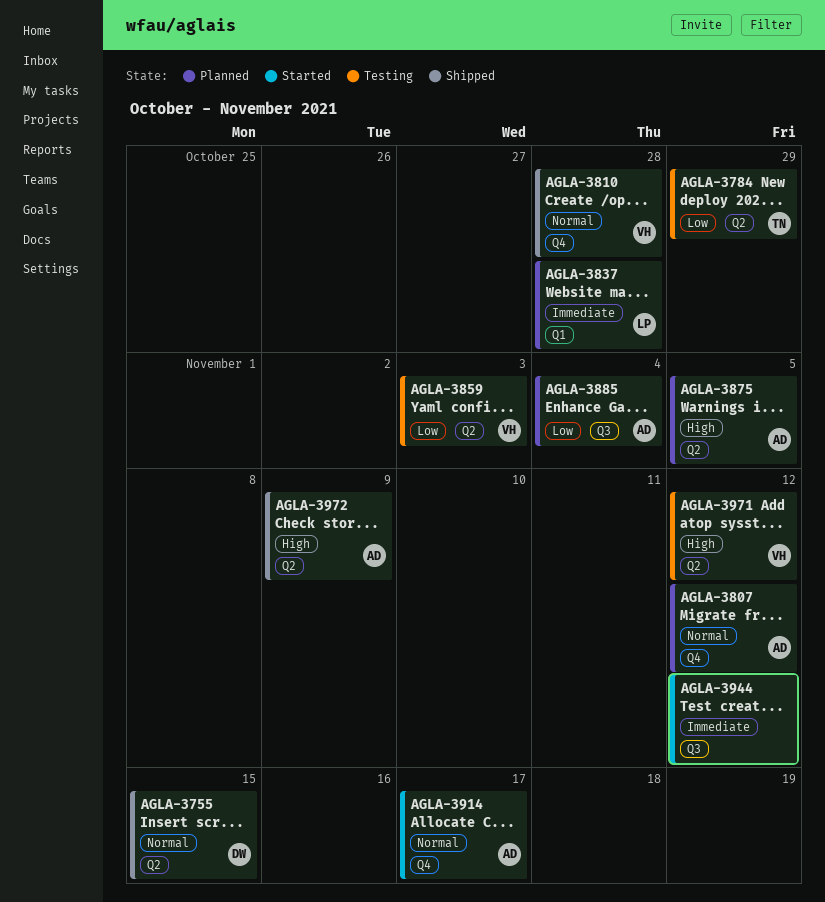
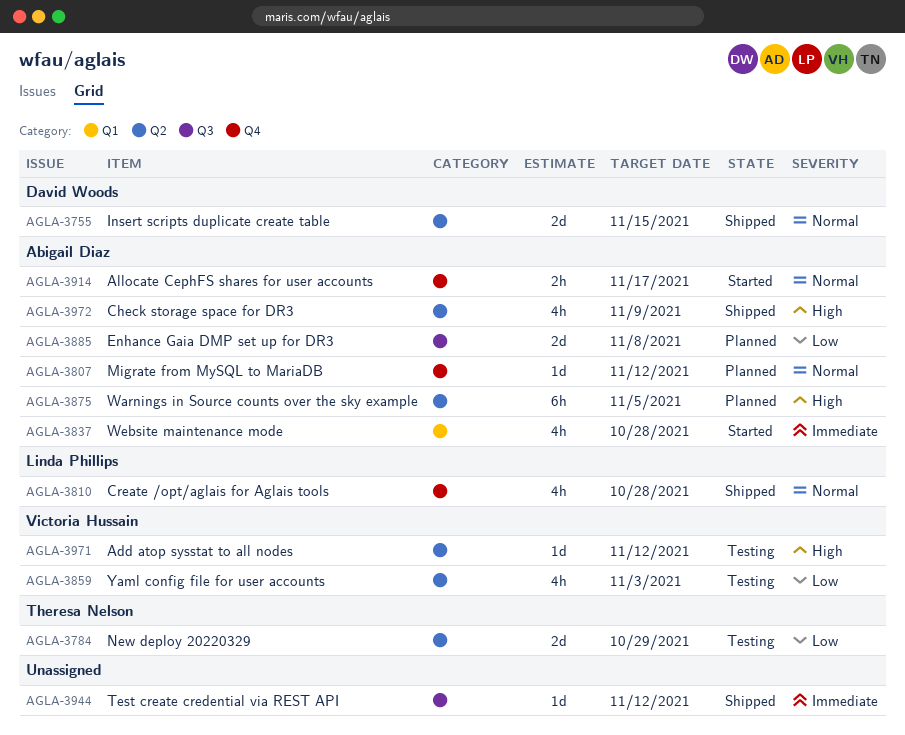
AGLA-3810, owner: Victoria Hussain -> Linda Phillips
AGLA-3837, status: Planned -> Started
AGLA-3837, owner: Linda Phillips -> Abigail Diaz
AGLA-3885, due: Nov 4 -> Nov 8
AGLA-3944, status: Started -> Shipped

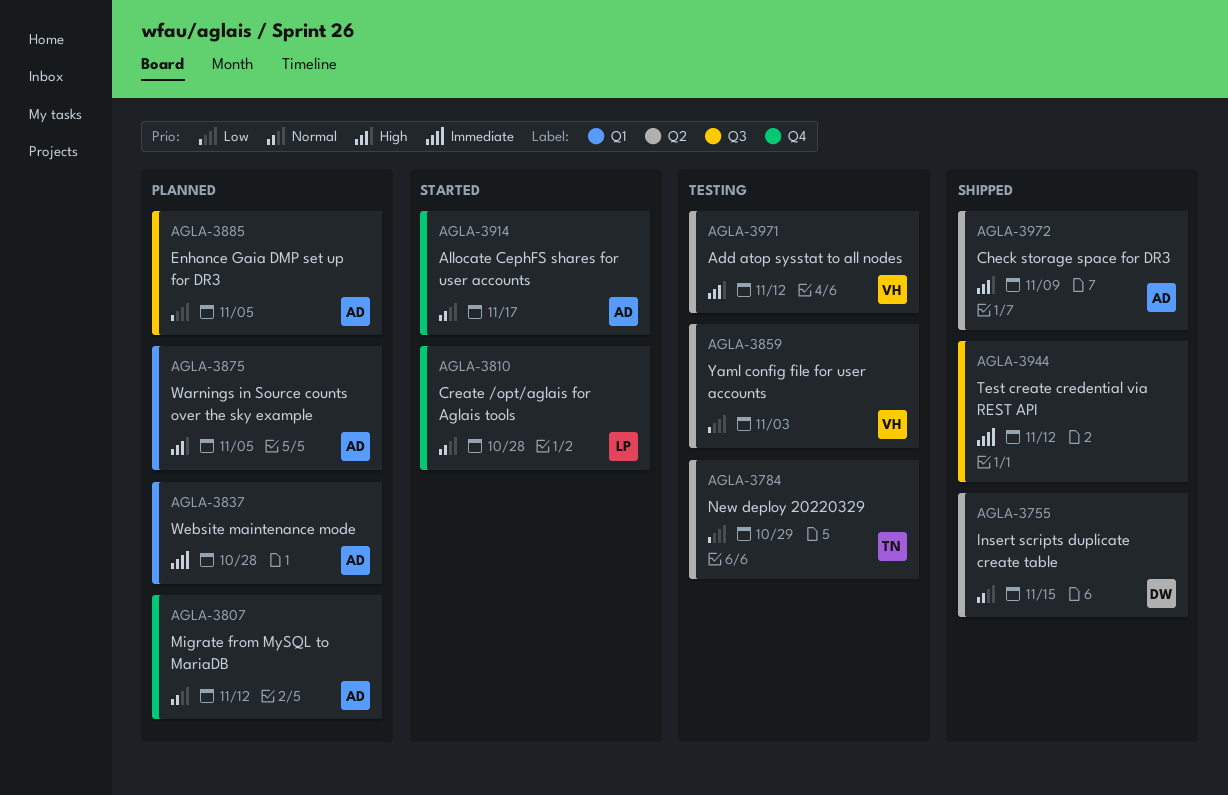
AGLA-3810, status: Shipped -> Started
AGLA-3837, status: Started -> Planned
AGLA-3875, label: Q2 -> Q1
AGLA-3885, due: Nov 8 -> Nov 5

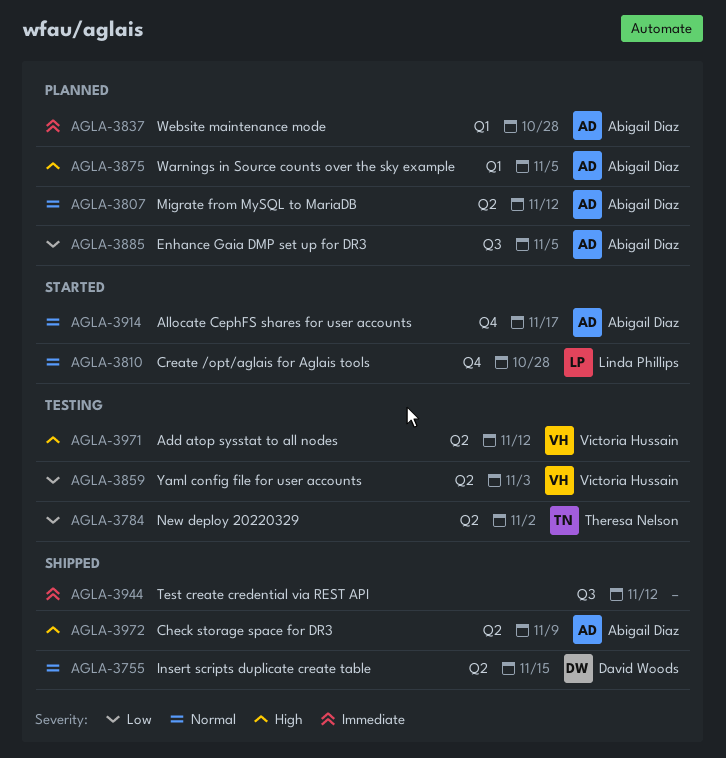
AGLA-3784, due: Oct 29 -> Nov 2
AGLA-3807, label: Q4 -> Q2

